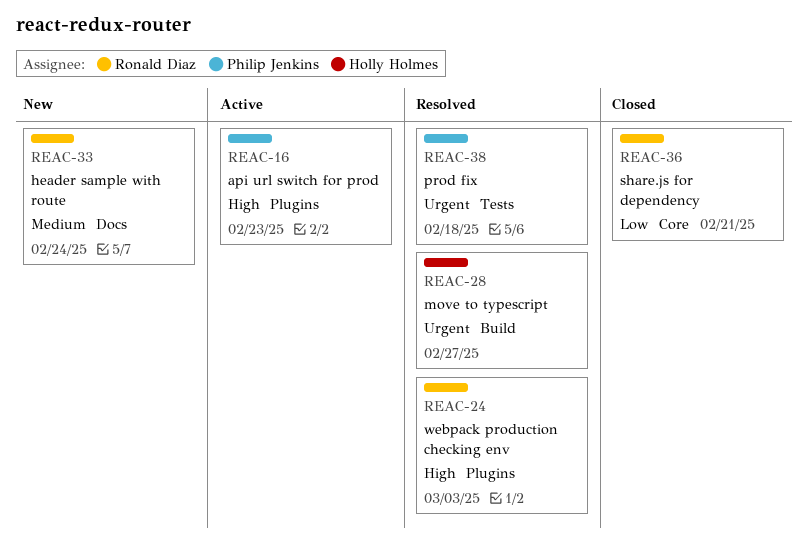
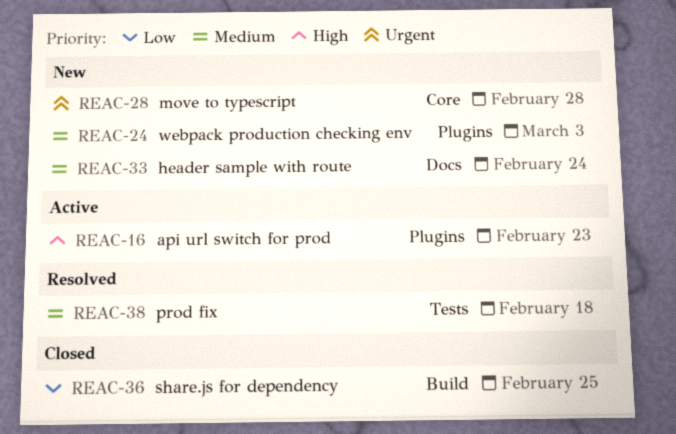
REAC-24, status: Resolved -> New
REAC-24, priority: High -> Medium
REAC-28, status: Resolved -> New
REAC-28, label: Build -> Core
REAC-28, due: Feb 27 -> Feb 28
REAC-36, label: Core -> Build
REAC-36, due: Feb 21 -> Feb 25
REAC-38, priority: Urgent -> Medium

